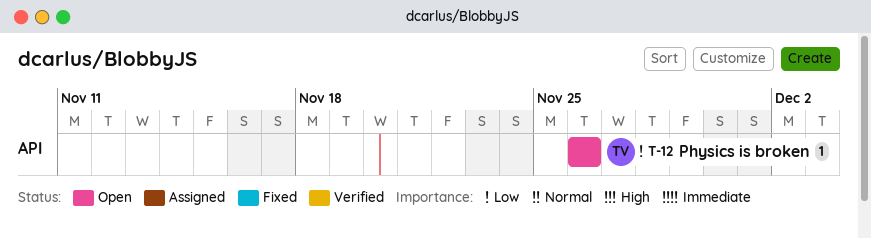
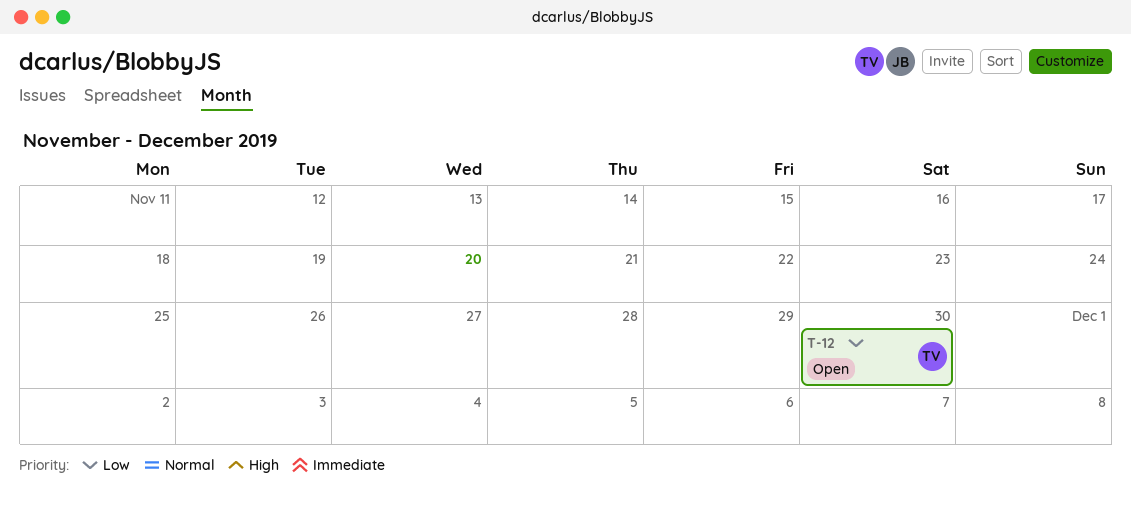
T-12, due: Nov 26 -> Nov 30

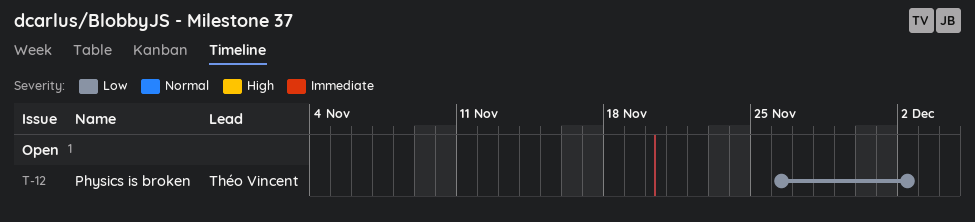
T-12, due: Nov 30 -> Dec 2

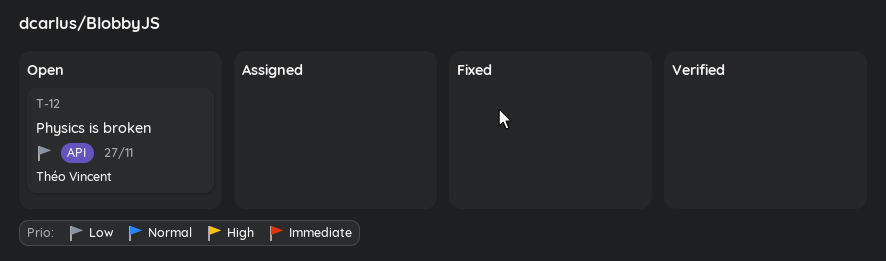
T-12, due: Dec 2 -> Nov 27

